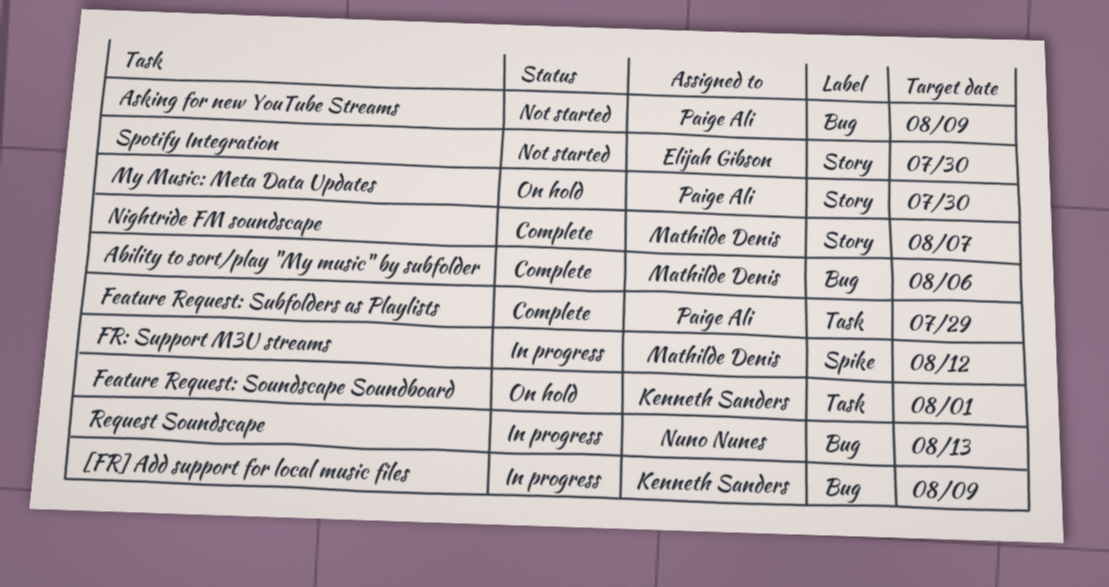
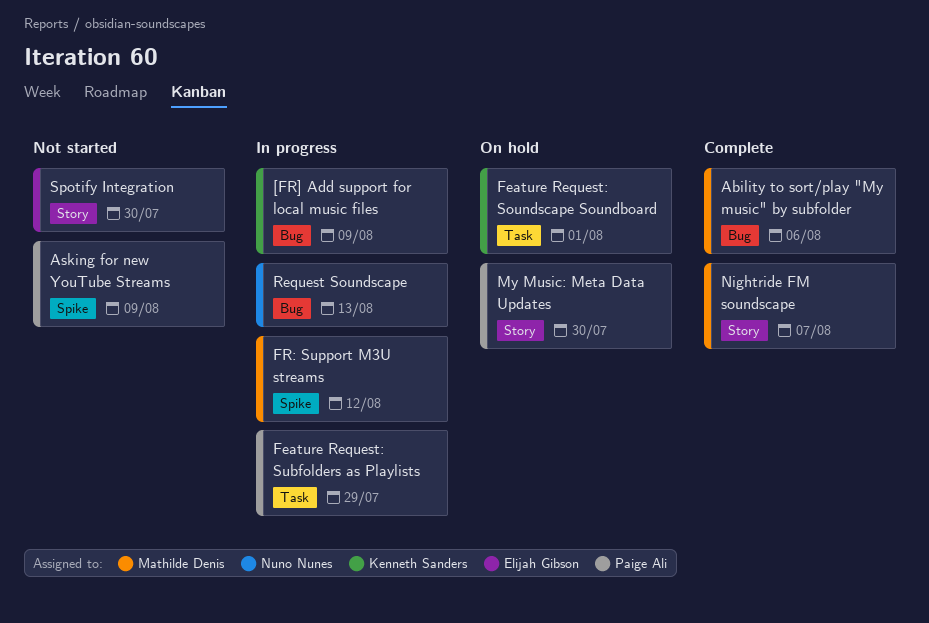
Asking for new YouTube Streams, label: Bug -> Spike
Feature Request: Subfolders as Playlists, status: Complete -> In progress

